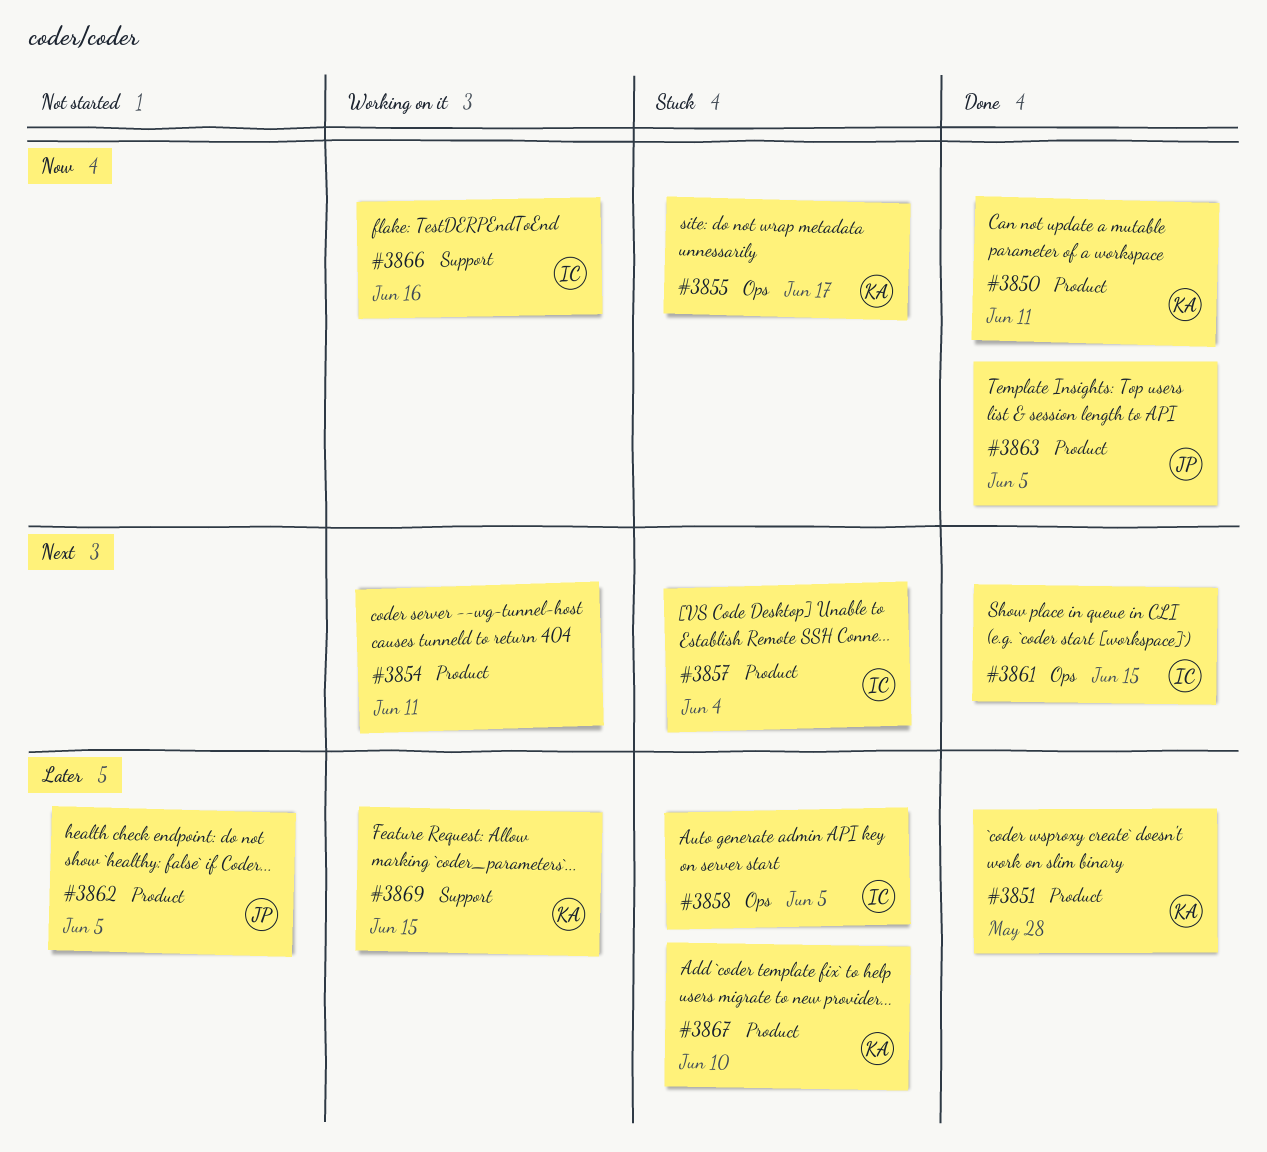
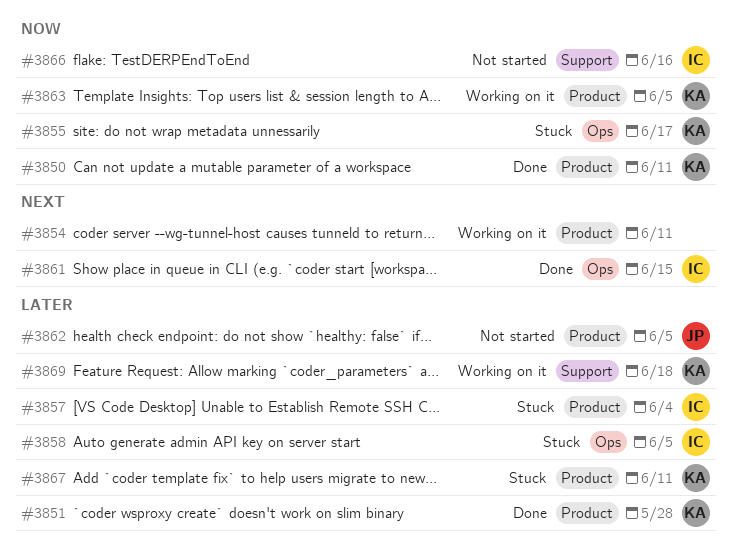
#3857, priority: Next -> Later
#3863, status: Done -> Working on it
#3863, owner: JP -> KA
#3866, status: Working on it -> Not started
#3867, due: Jun 10 -> Jun 11
#3869, due: Jun 15 -> Jun 18

